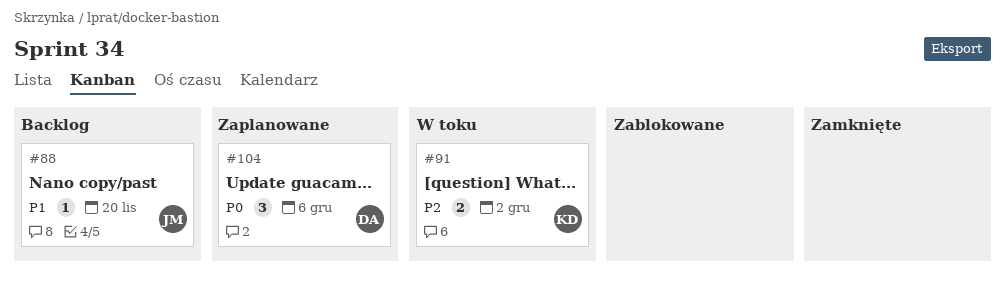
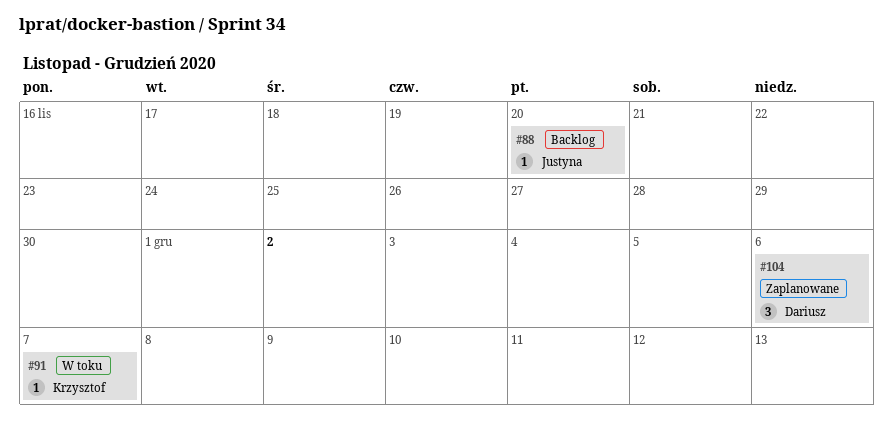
#91, estimate: 2 -> 1
#91, due: Dec 2 -> Dec 7

